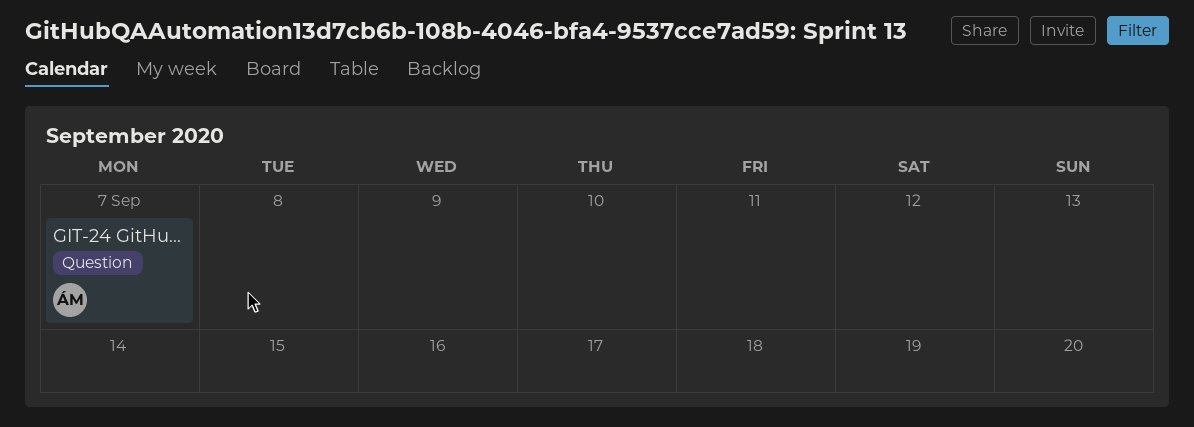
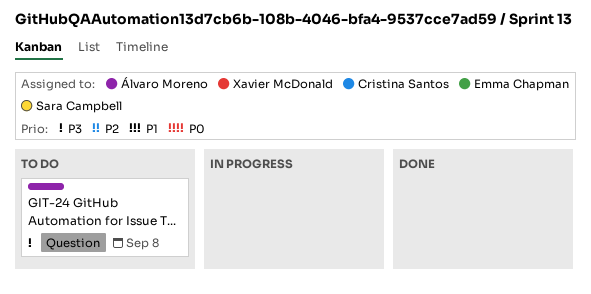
GIT-24, due: Sep 7 -> Sep 8

